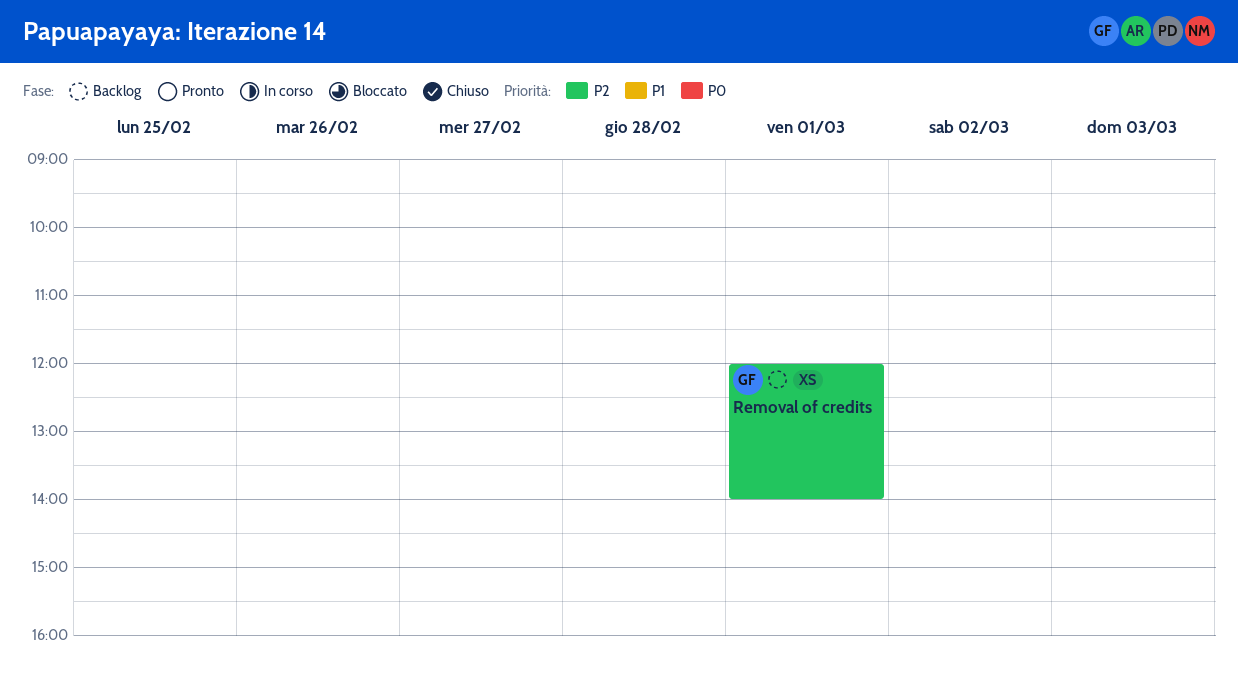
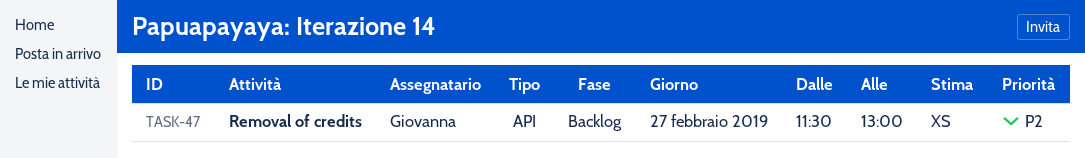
Removal of credits, day: Mar 1 -> Feb 27
Removal of credits, begins: 12:00 -> 11:30
Removal of credits, ends: 14:00 -> 13:00

